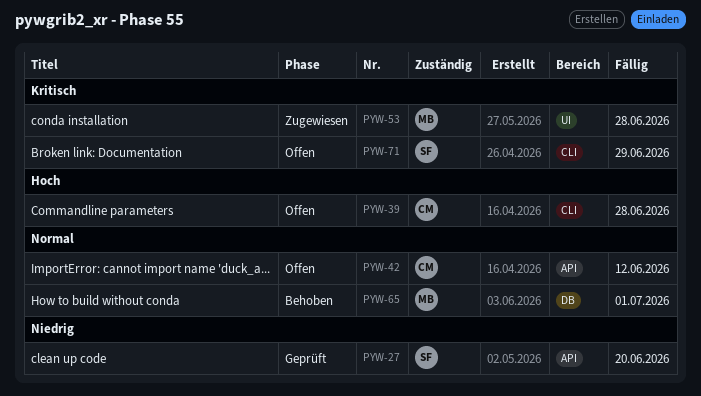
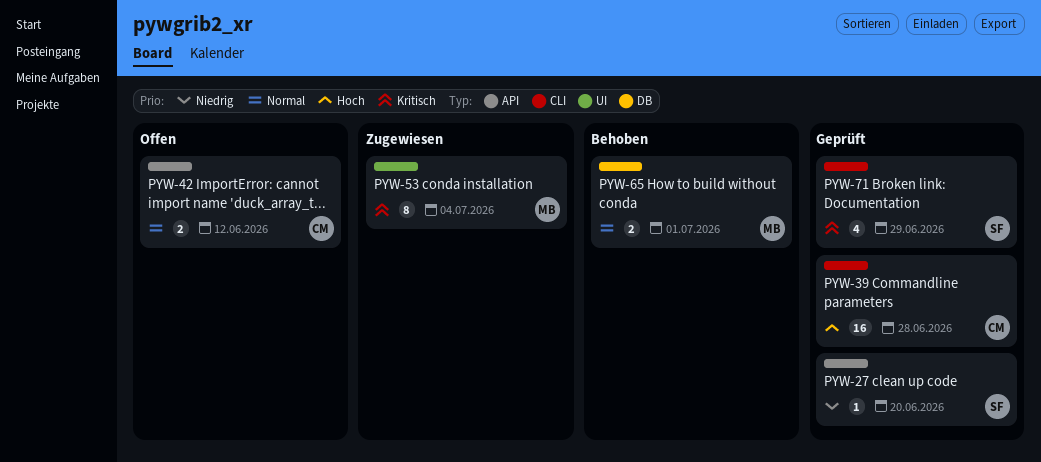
PYW-39, status: Offen -> Geprüft
PYW-53, due: Jun 28 -> Jul 4
PYW-71, status: Offen -> Geprüft

